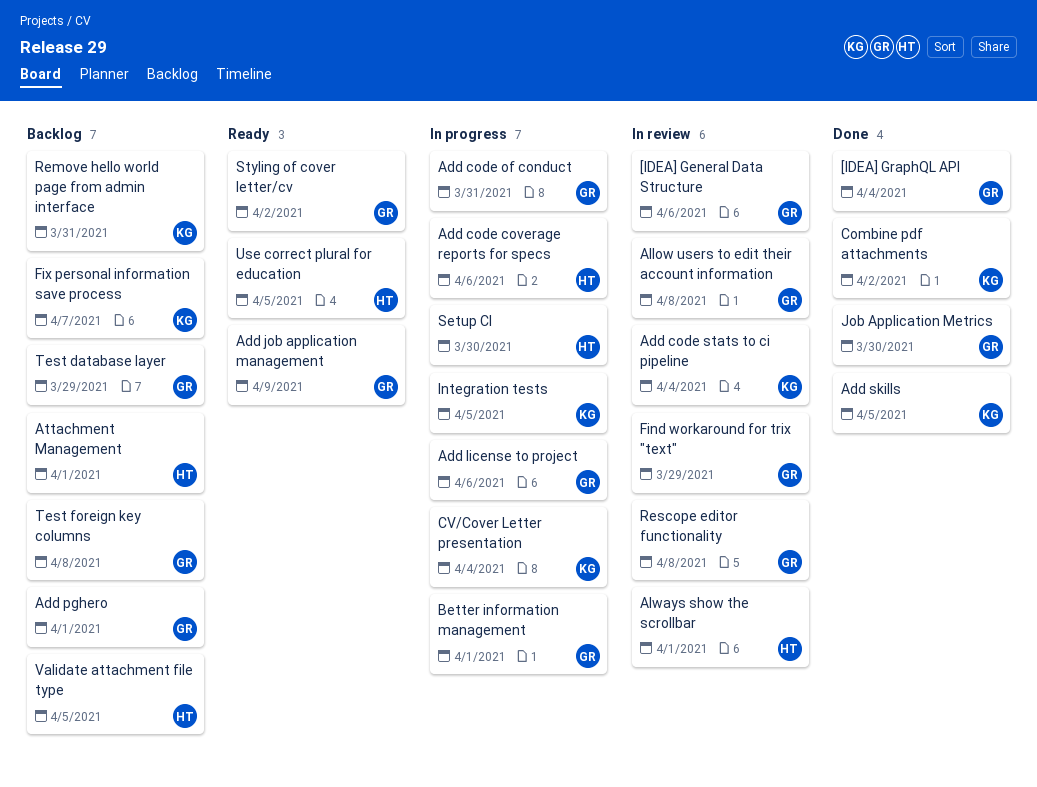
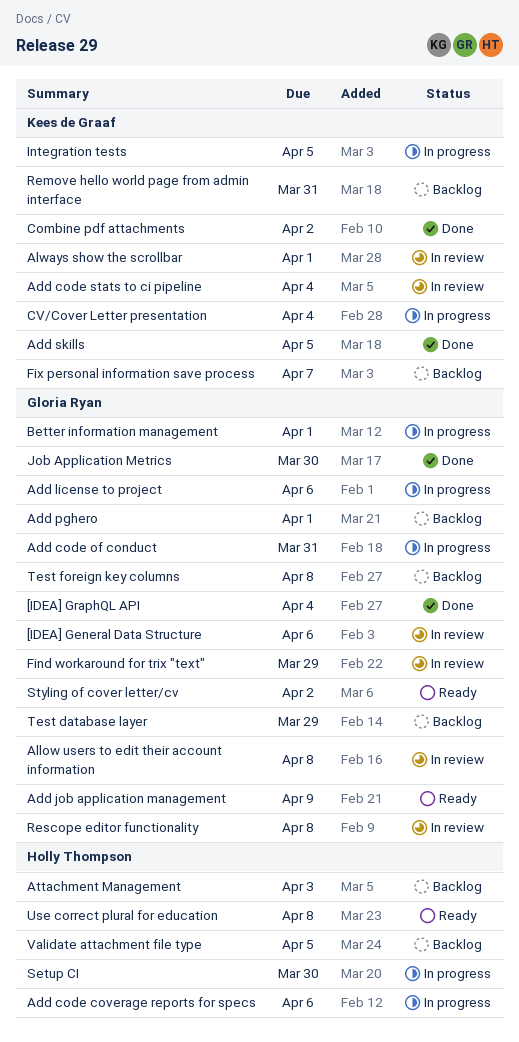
Always show the scrollbar, owner: Holly Thompson -> Kees de Graaf
Attachment Management, due: Apr 1 -> Apr 3
Use correct plural for education, due: Apr 5 -> Apr 8

